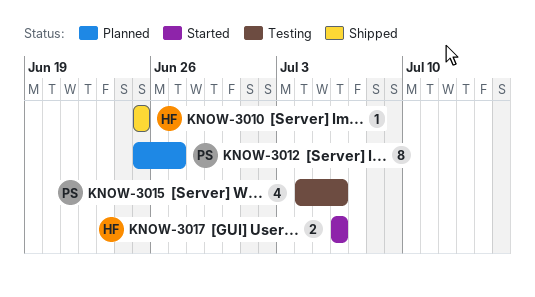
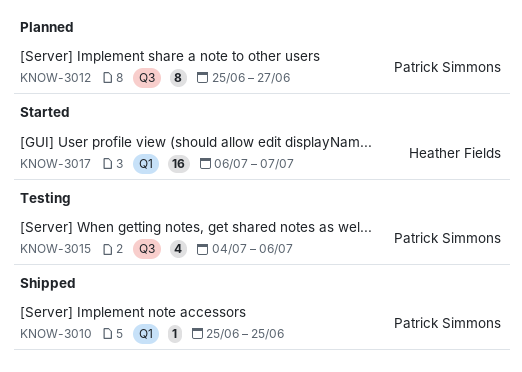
KNOW-3010, owner: Heather Fields -> Patrick Simmons
KNOW-3017, estimate: 2 -> 16
KNOW-3017, due: Jul 6 -> Jul 7

